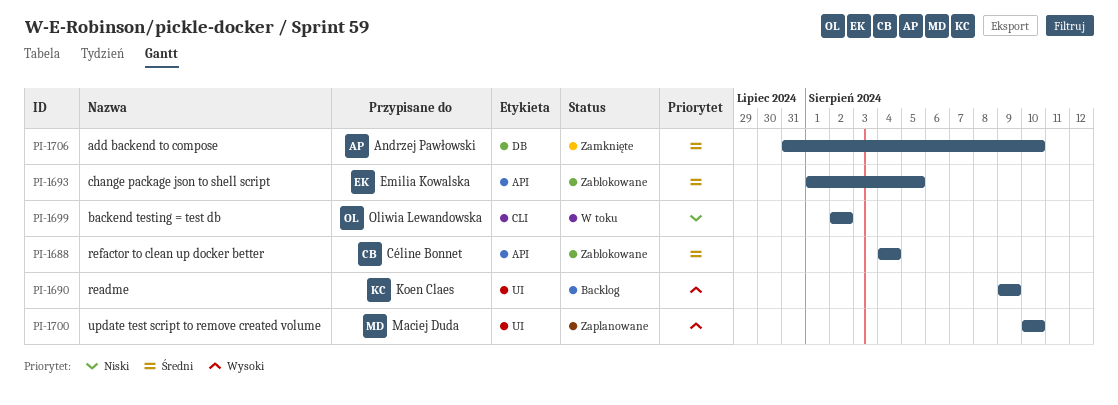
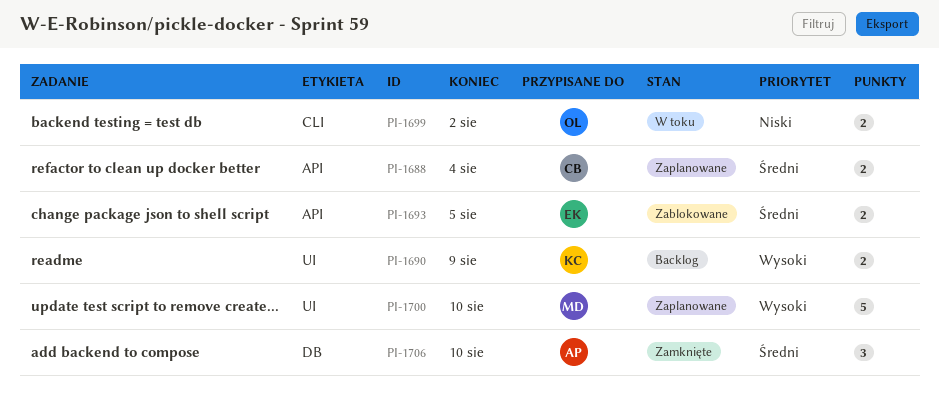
PI-1688, status: Zablokowane -> Zaplanowane

